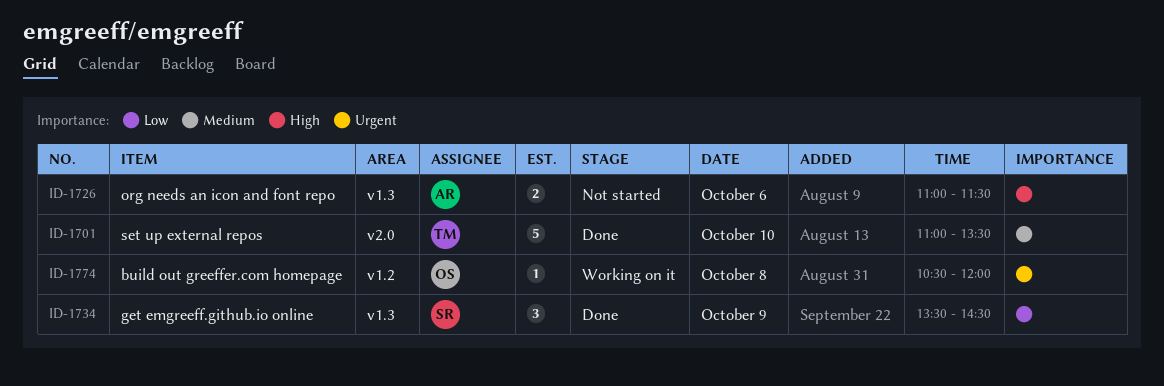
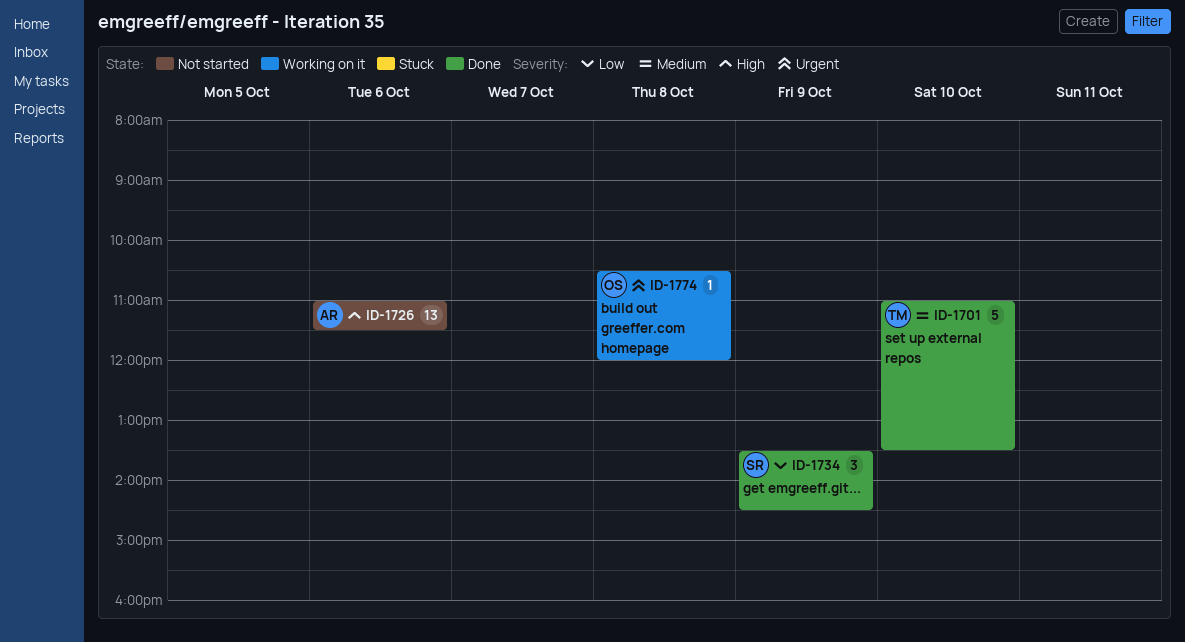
ID-1726, estimate: 2 -> 13

